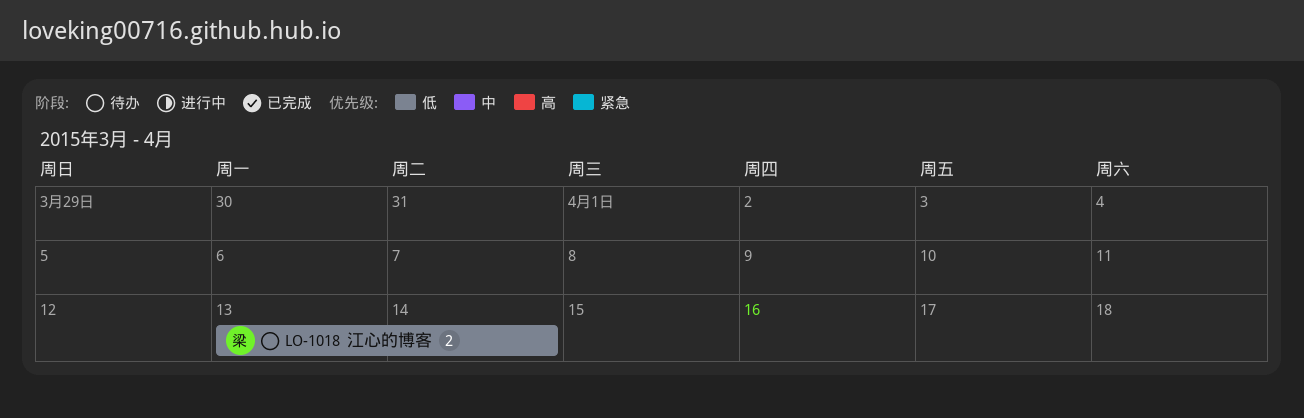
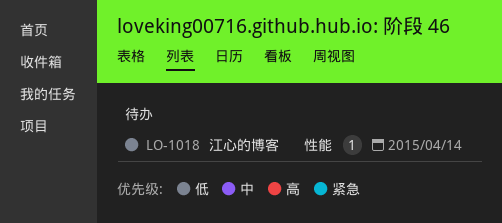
LO-1018, estimate: 2 -> 1

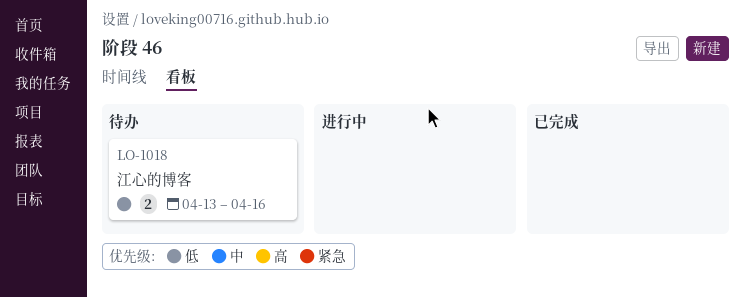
LO-1018, estimate: 1 -> 2
LO-1018, due: Apr 14 -> Apr 16

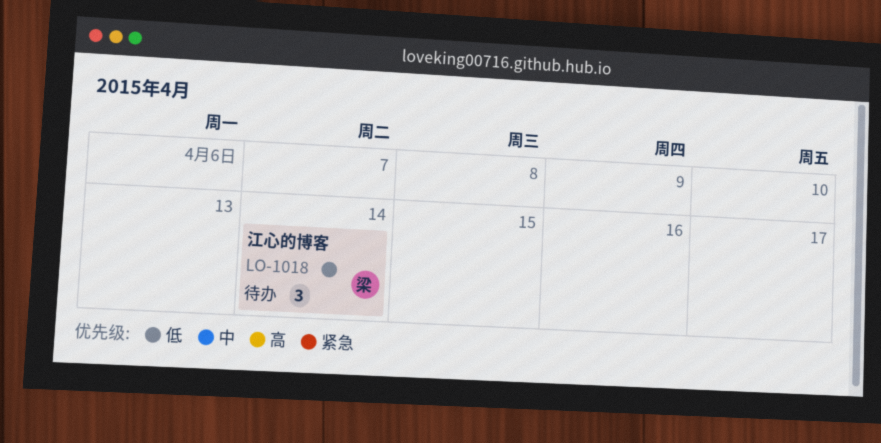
LO-1018, estimate: 2 -> 3
LO-1018, due: Apr 16 -> Apr 14

